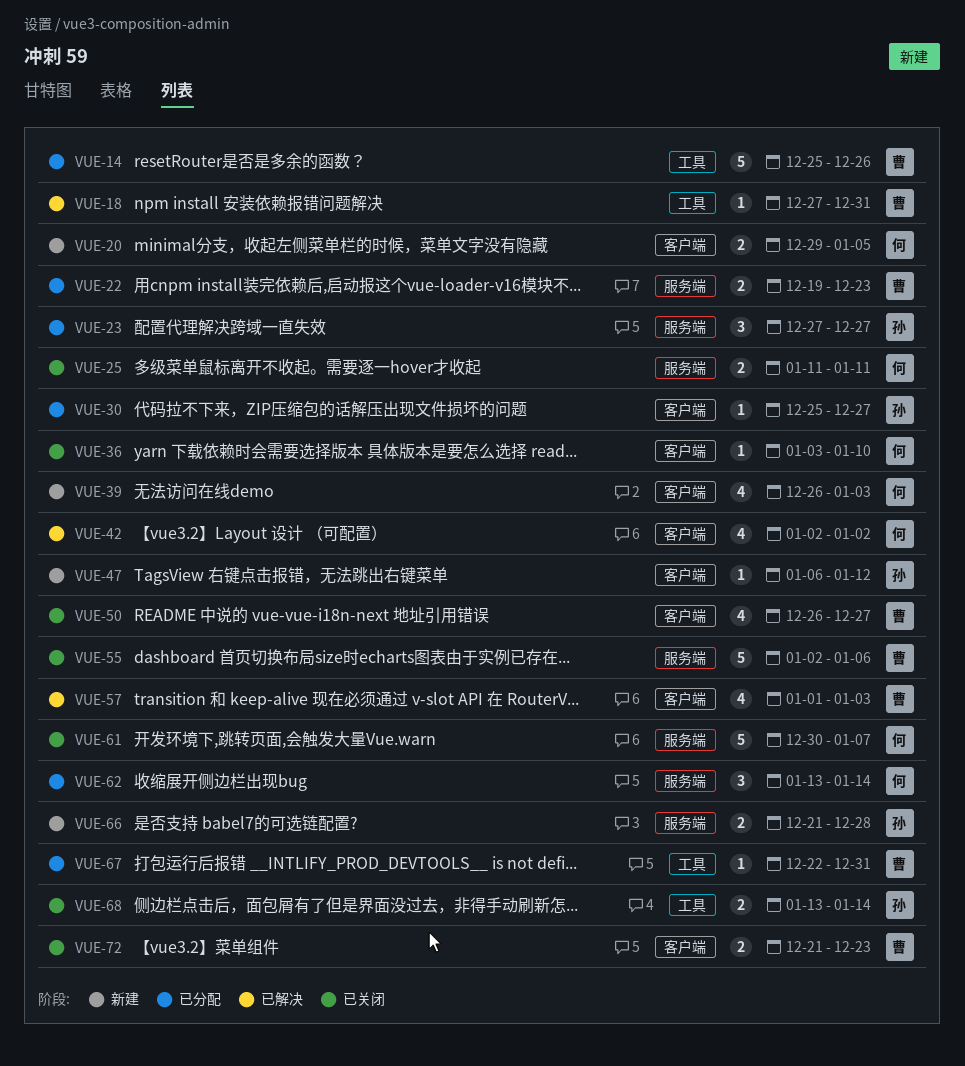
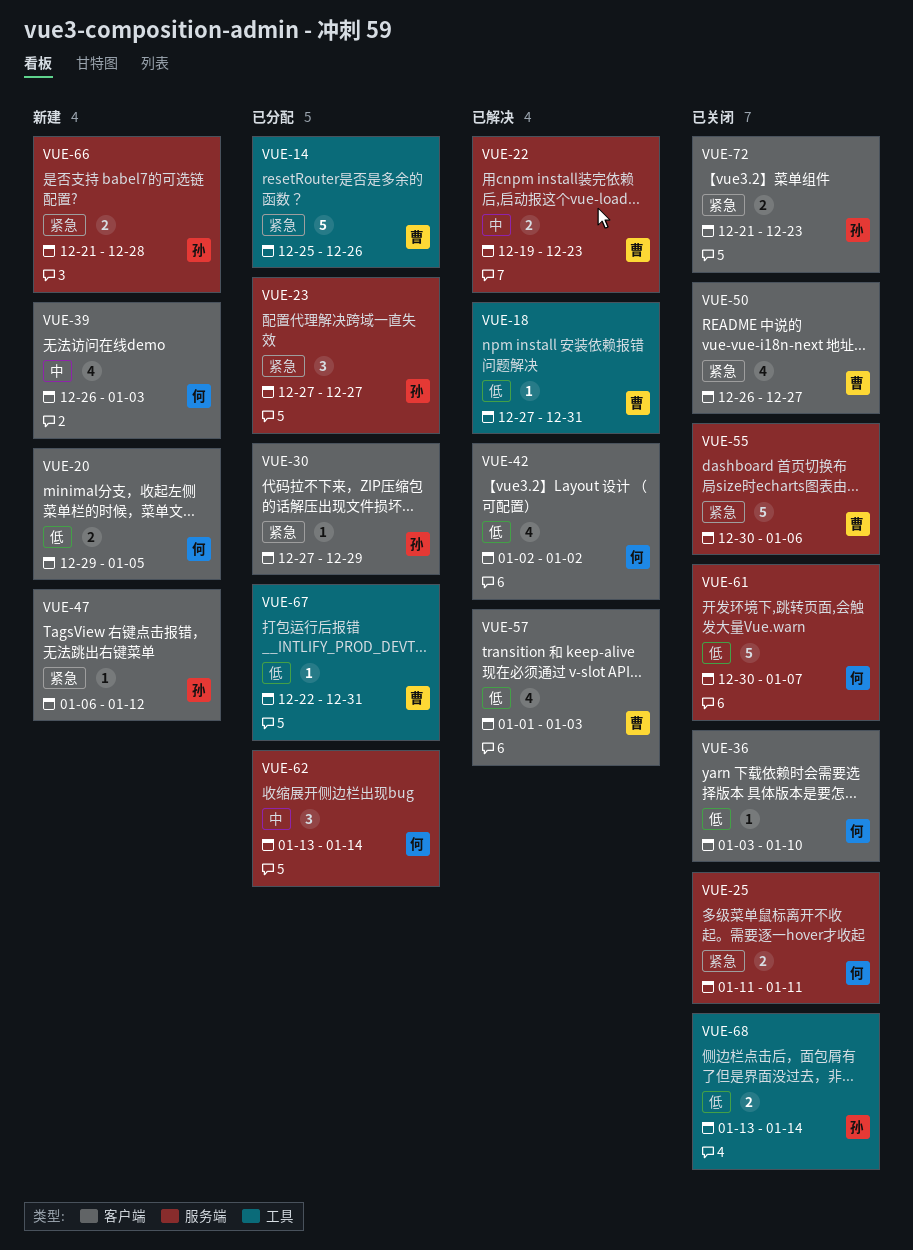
VUE-22, status: 已分配 -> 已解决
VUE-30, start: Dec 25 -> Dec 27
VUE-30, due: Dec 27 -> Dec 29
VUE-55, start: Jan 2 -> Dec 30
VUE-72, owner: 曹 -> 孙

